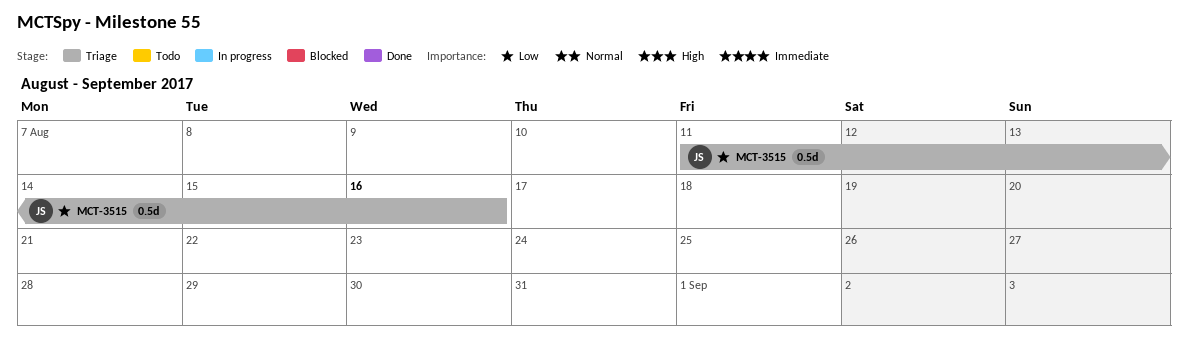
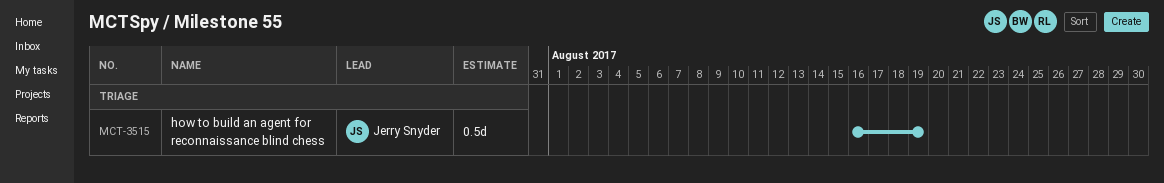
MCT-3515, start: Aug 11 -> Aug 16
MCT-3515, due: Aug 16 -> Aug 19

